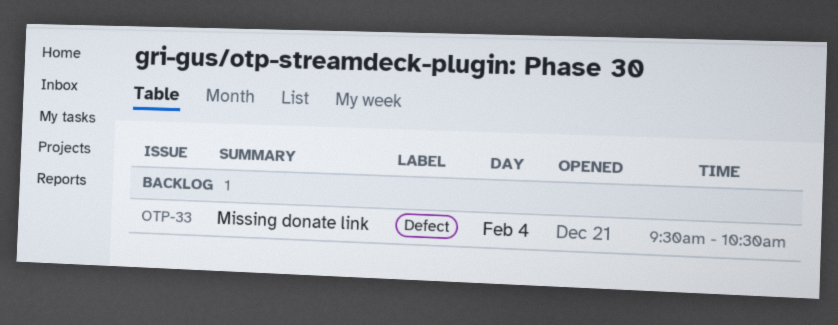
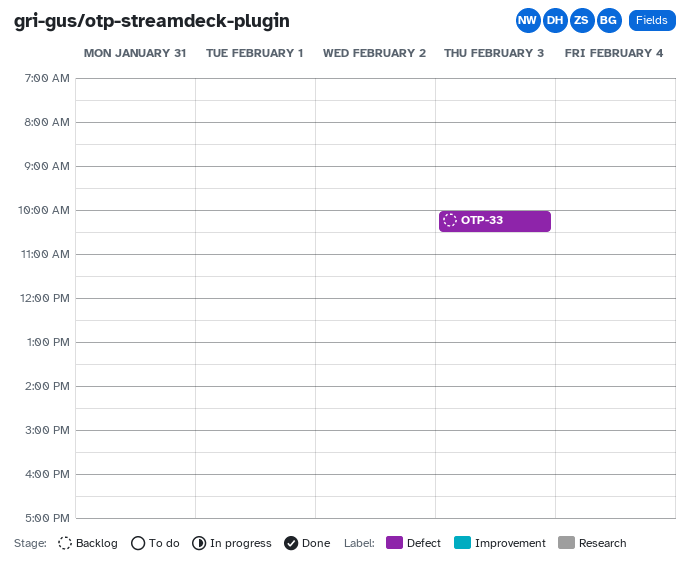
OTP-33, day: Feb 4 -> Feb 3
OTP-33, begins: 09:30 -> 10:00

